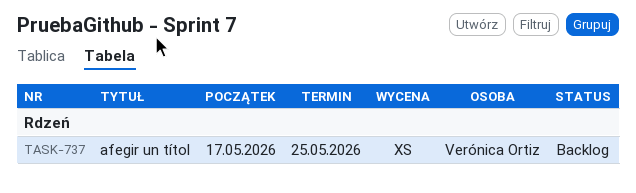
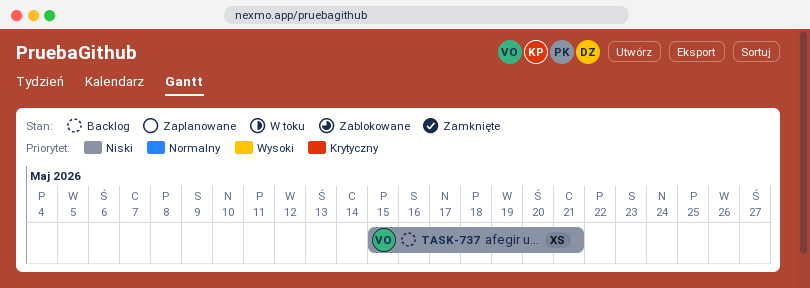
TASK-737, start: May 17 -> May 15
TASK-737, due: May 25 -> May 21

